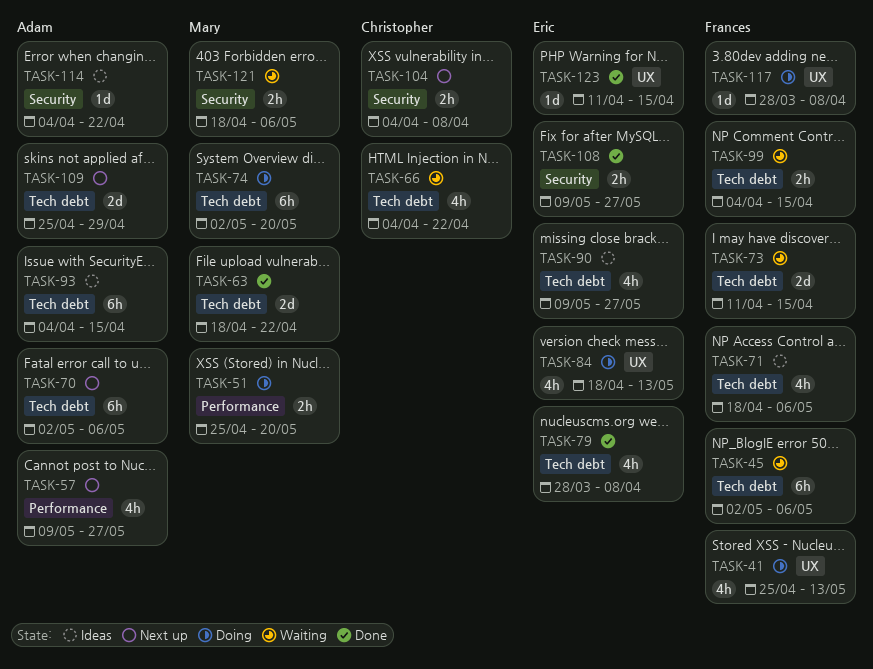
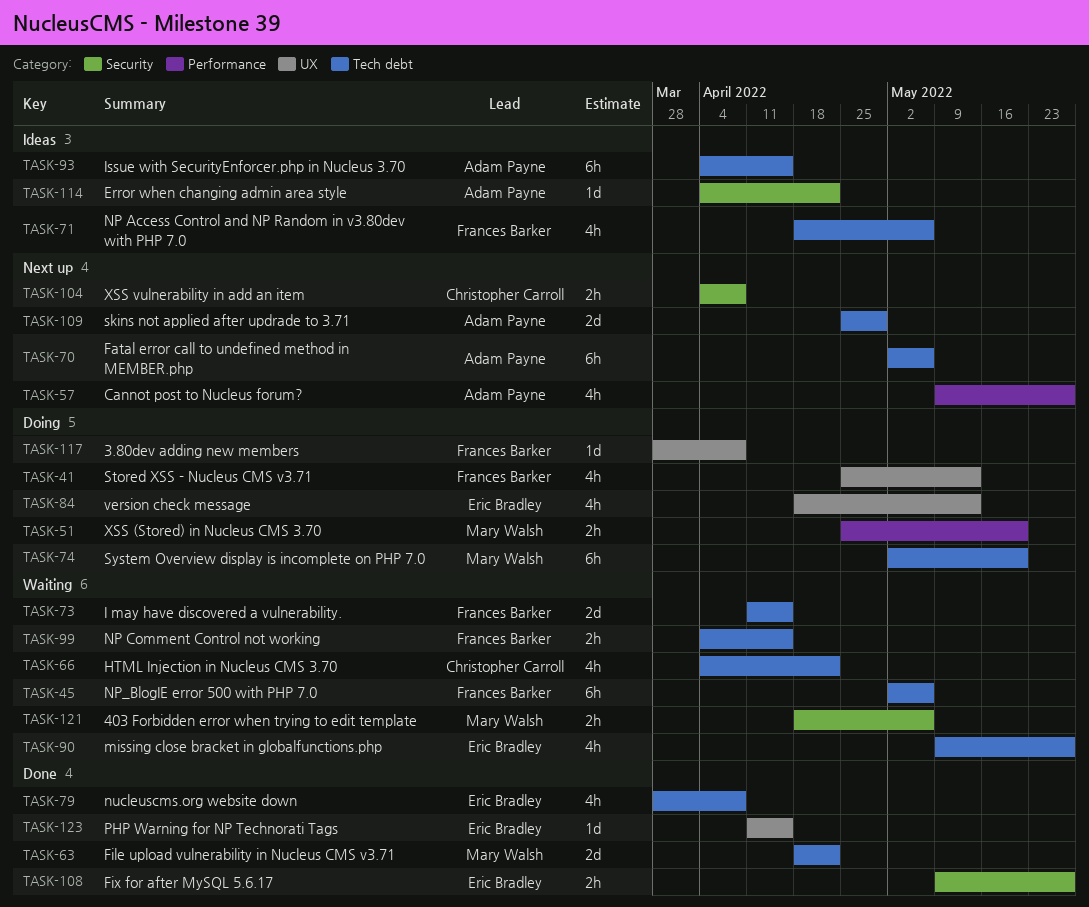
TASK-90, status: Ideas -> Waiting

